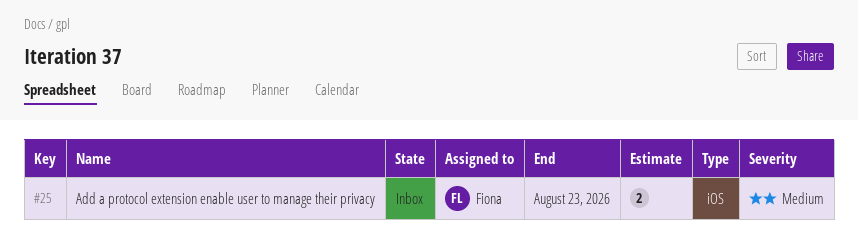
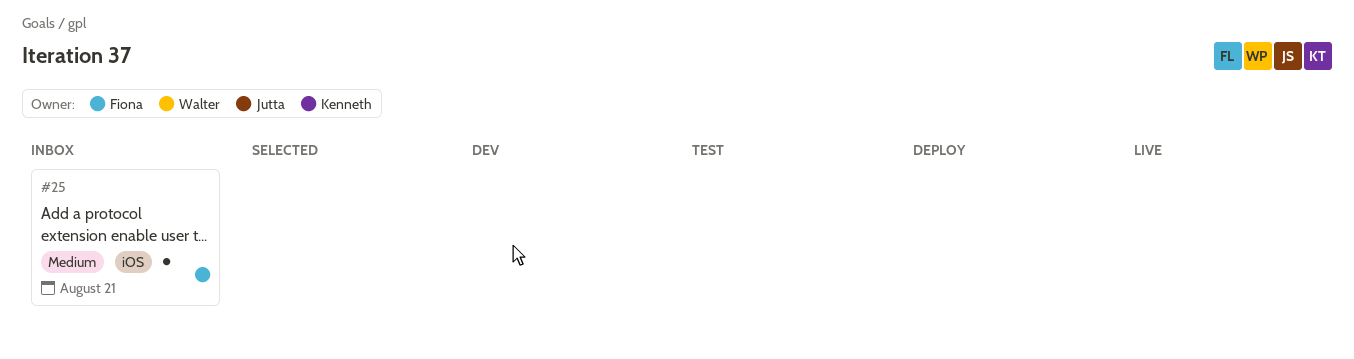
#25, estimate: 2 -> 1
#25, due: Aug 23 -> Aug 21

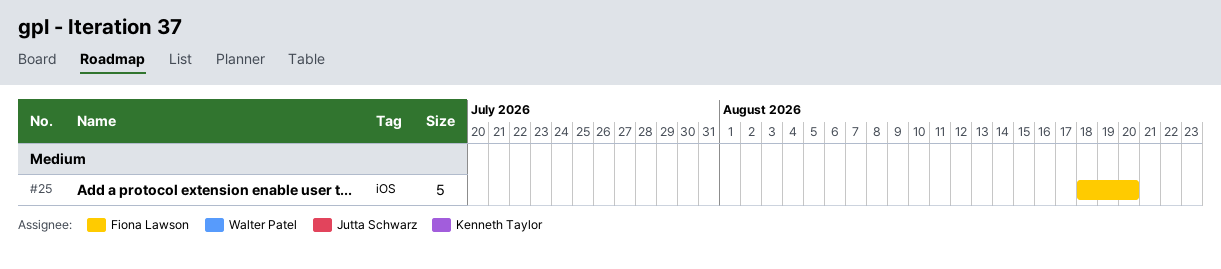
#25, estimate: 1 -> 5
#25, due: Aug 21 -> Aug 20

